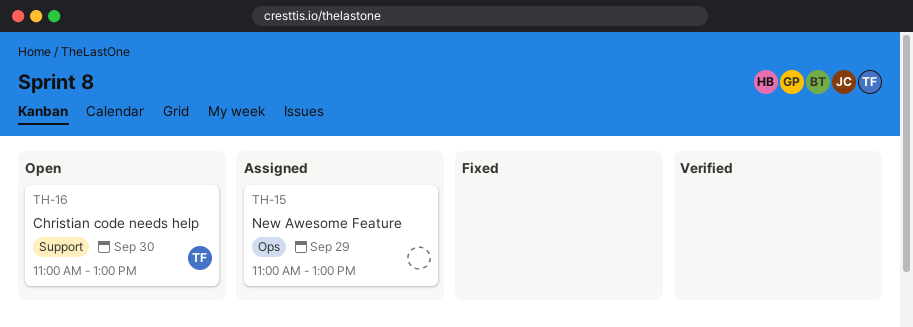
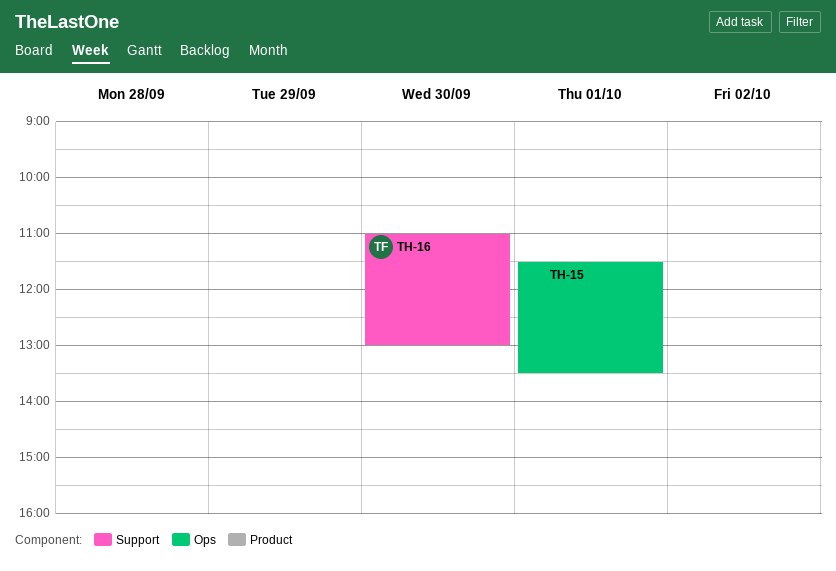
TH-15, day: Sep 29 -> Oct 1
TH-15, begins: 11:00 -> 11:30
TH-15, ends: 13:00 -> 13:30

